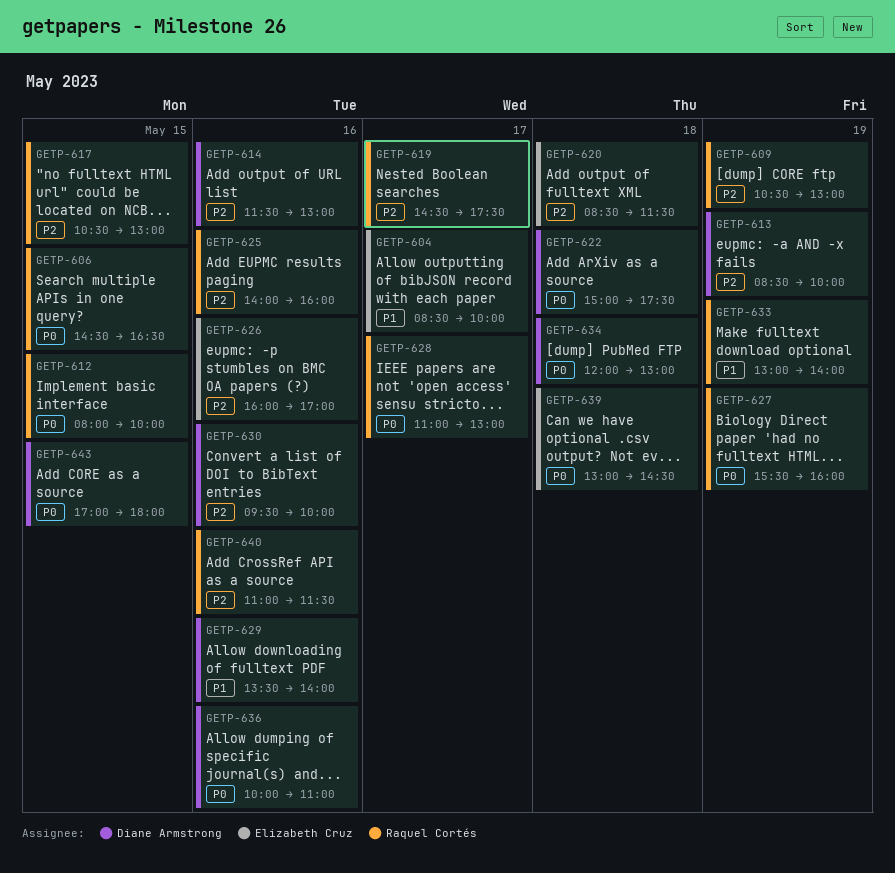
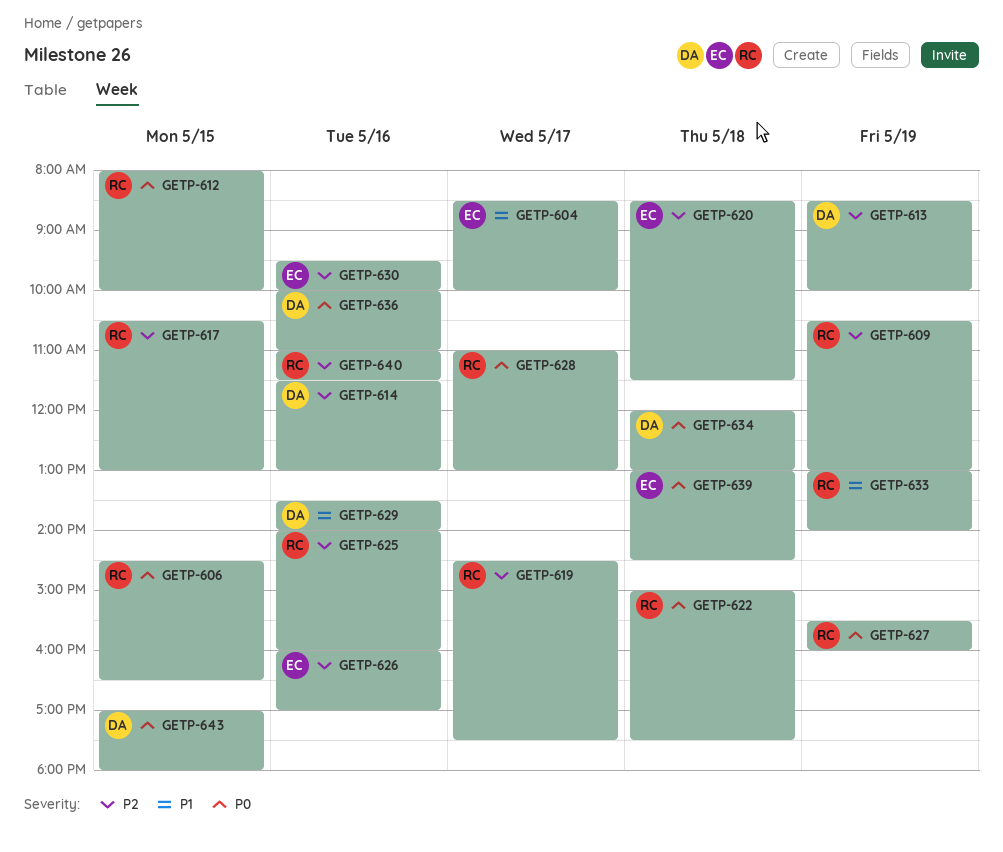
GETP-622, owner: Diane Armstrong -> Raquel Cortés
GETP-630, owner: Diane Armstrong -> Elizabeth Cruz

